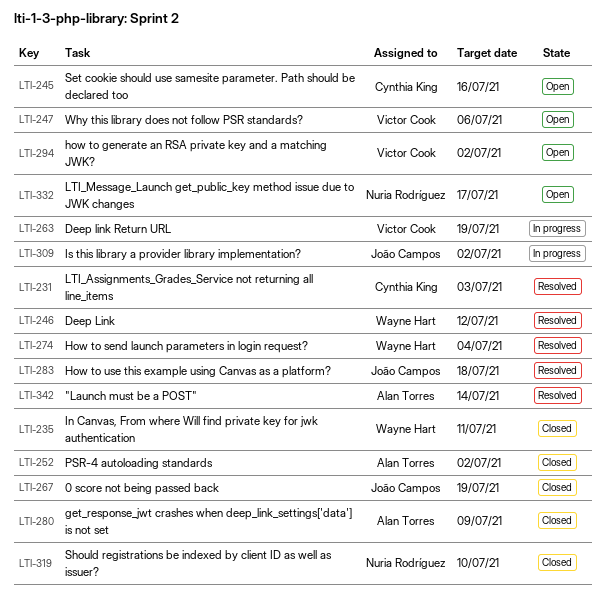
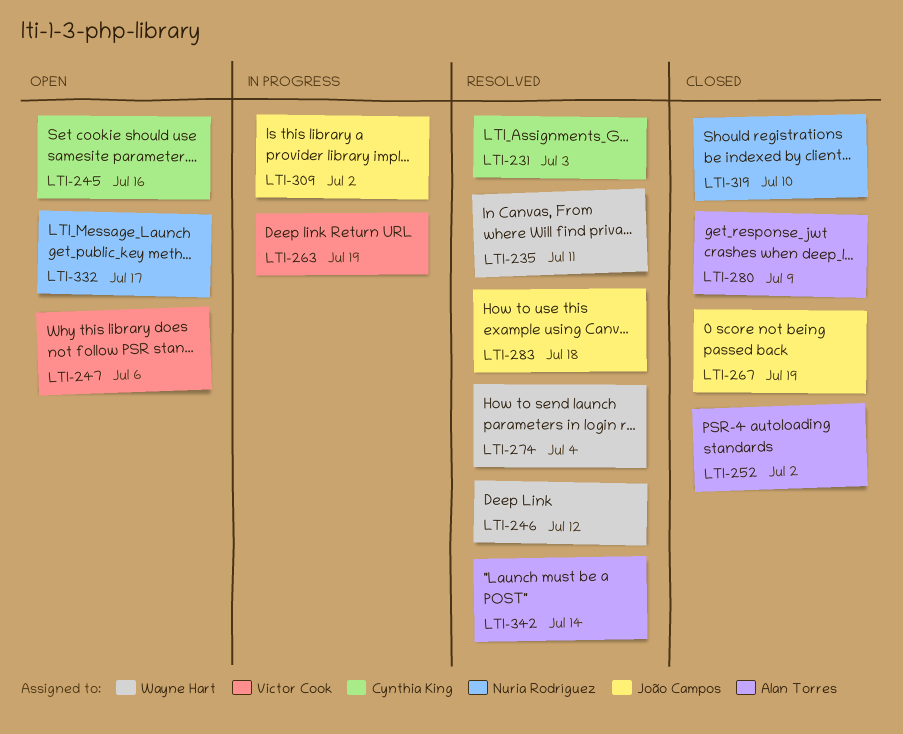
LTI-235, status: Closed -> Resolved
LTI-294: present -> none

